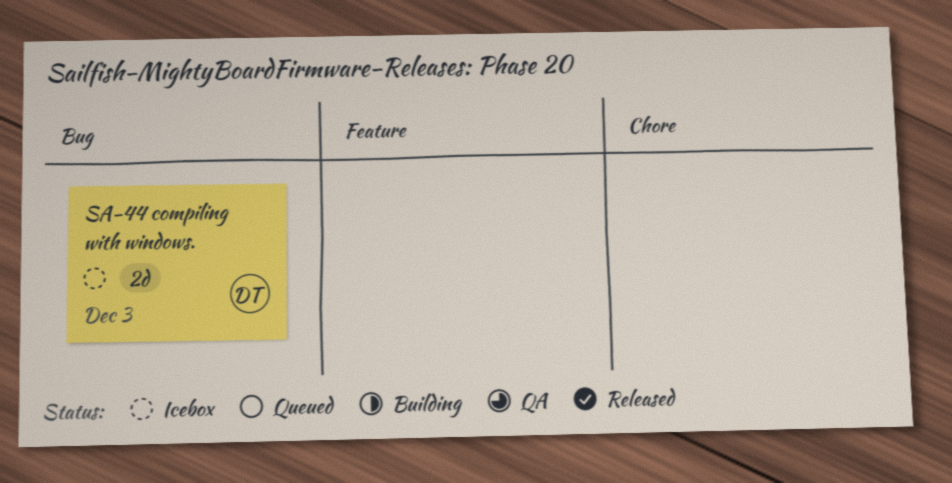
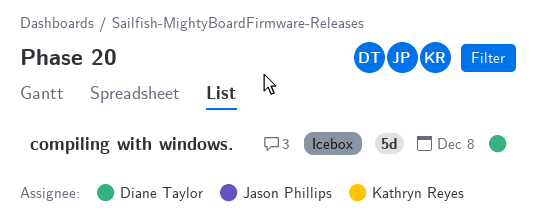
compiling with windows., estimate: 2d -> 5d
compiling with windows., due: Dec 3 -> Dec 8

